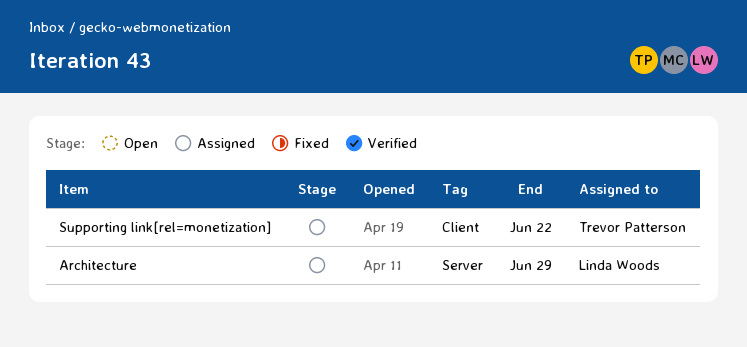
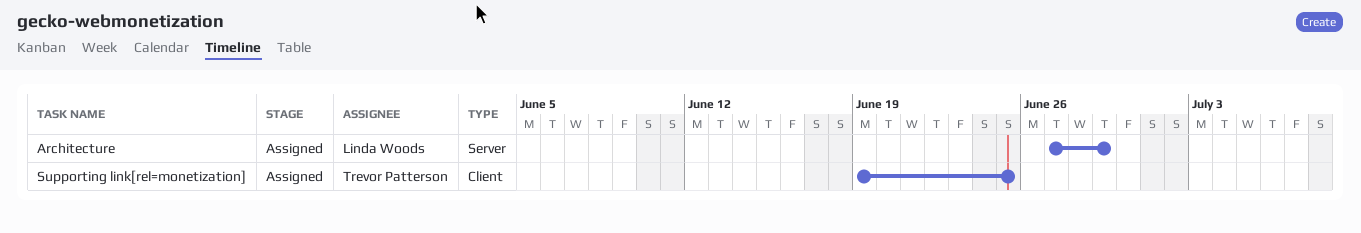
Supporting link[rel=monetization], due: Jun 22 -> Jun 25

